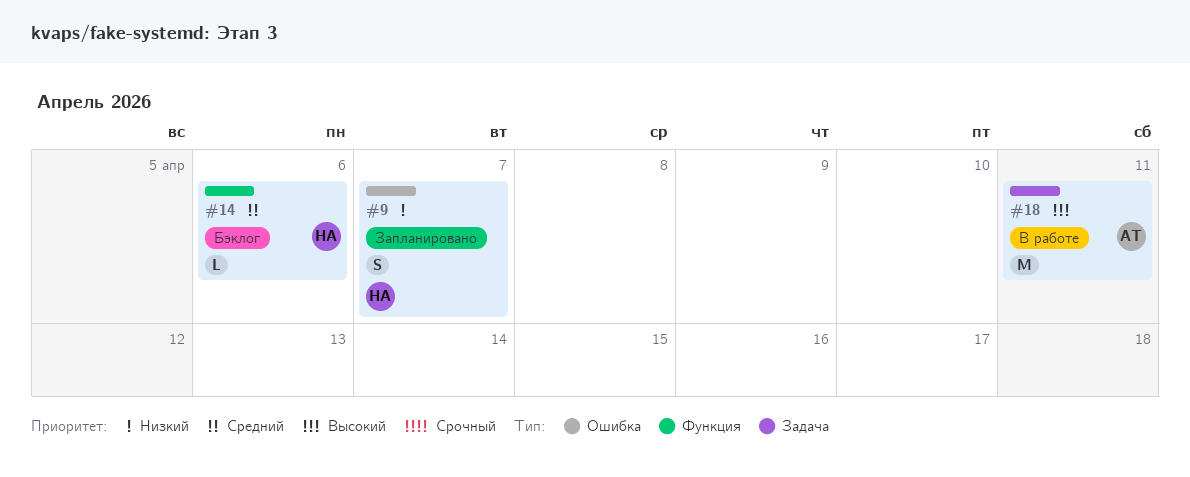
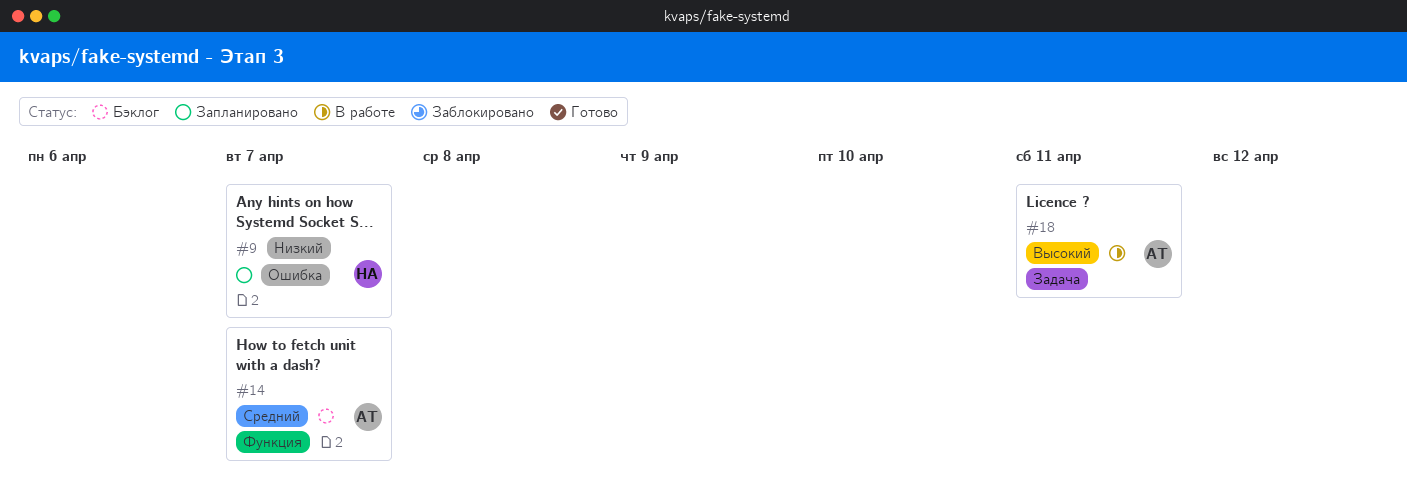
#14, owner: НА -> АТ
#14, due: Apr 6 -> Apr 7

